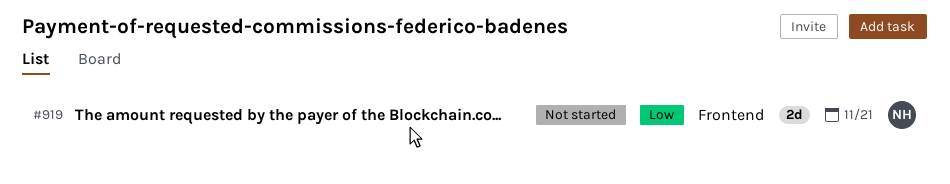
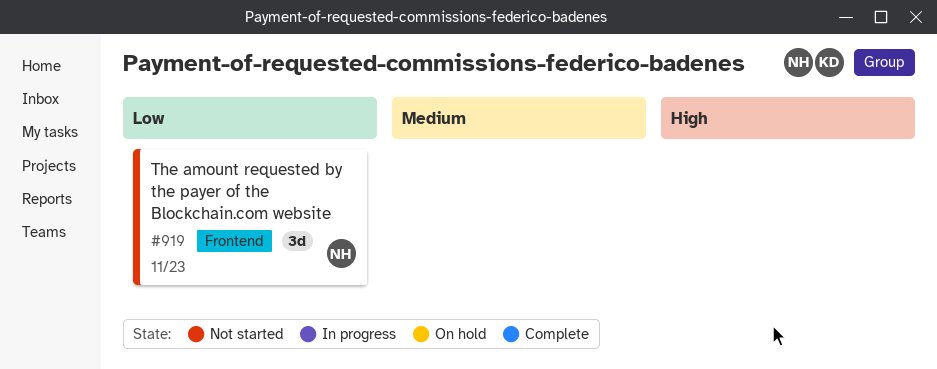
#919, estimate: 2d -> 3d
#919, due: Nov 21 -> Nov 23

